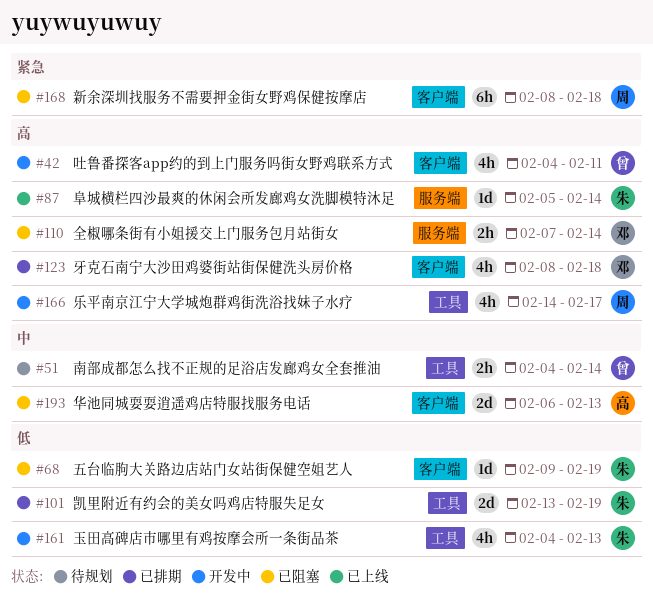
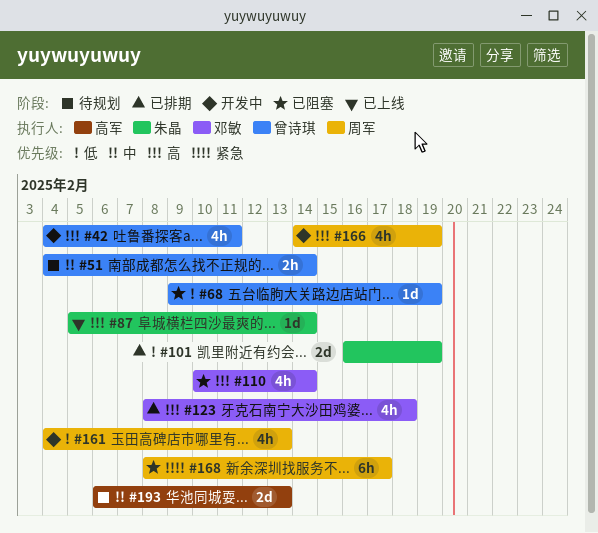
#68, owner: 朱晶 -> 曾诗琪
#101, start: Feb 13 -> Feb 16
#110, estimate: 2h -> 4h
#110, start: Feb 7 -> Feb 10
#161, owner: 朱晶 -> 周军
#166, due: Feb 17 -> Feb 19
#168, due: Feb 18 -> Feb 17
#193, status: 已阻塞 -> 待规划

